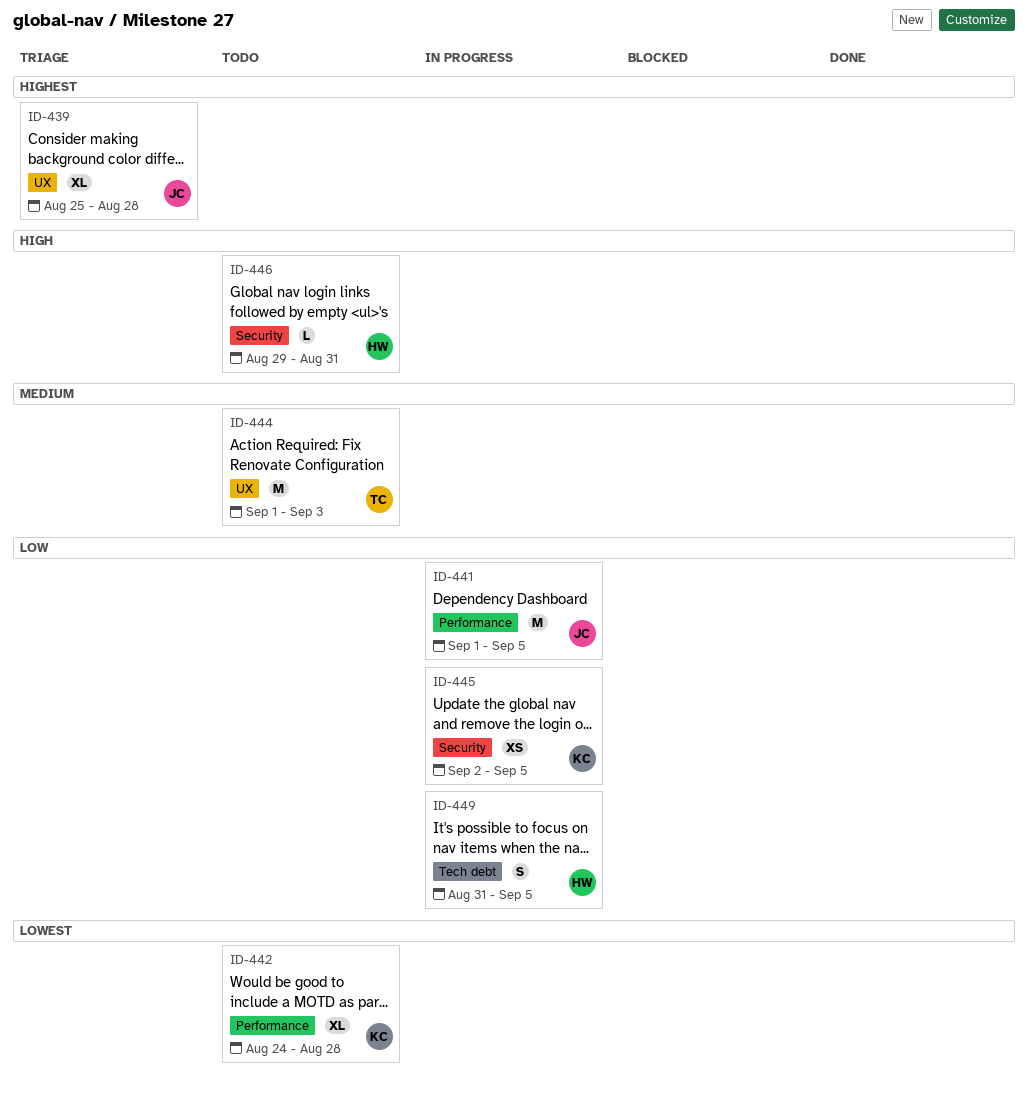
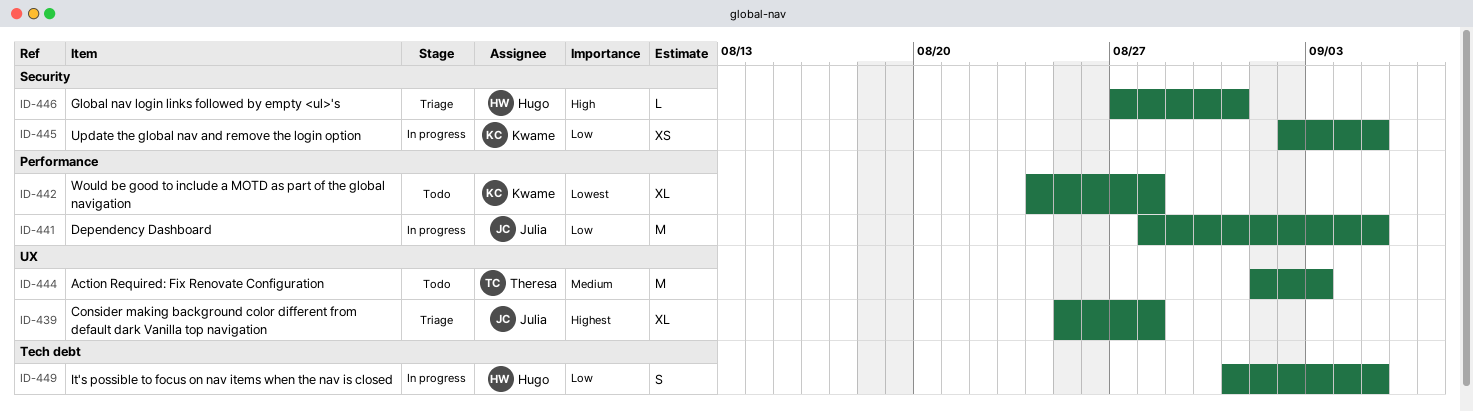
ID-441, start: Sep 1 -> Aug 28
ID-446, status: Todo -> Triage
ID-446, start: Aug 29 -> Aug 27

